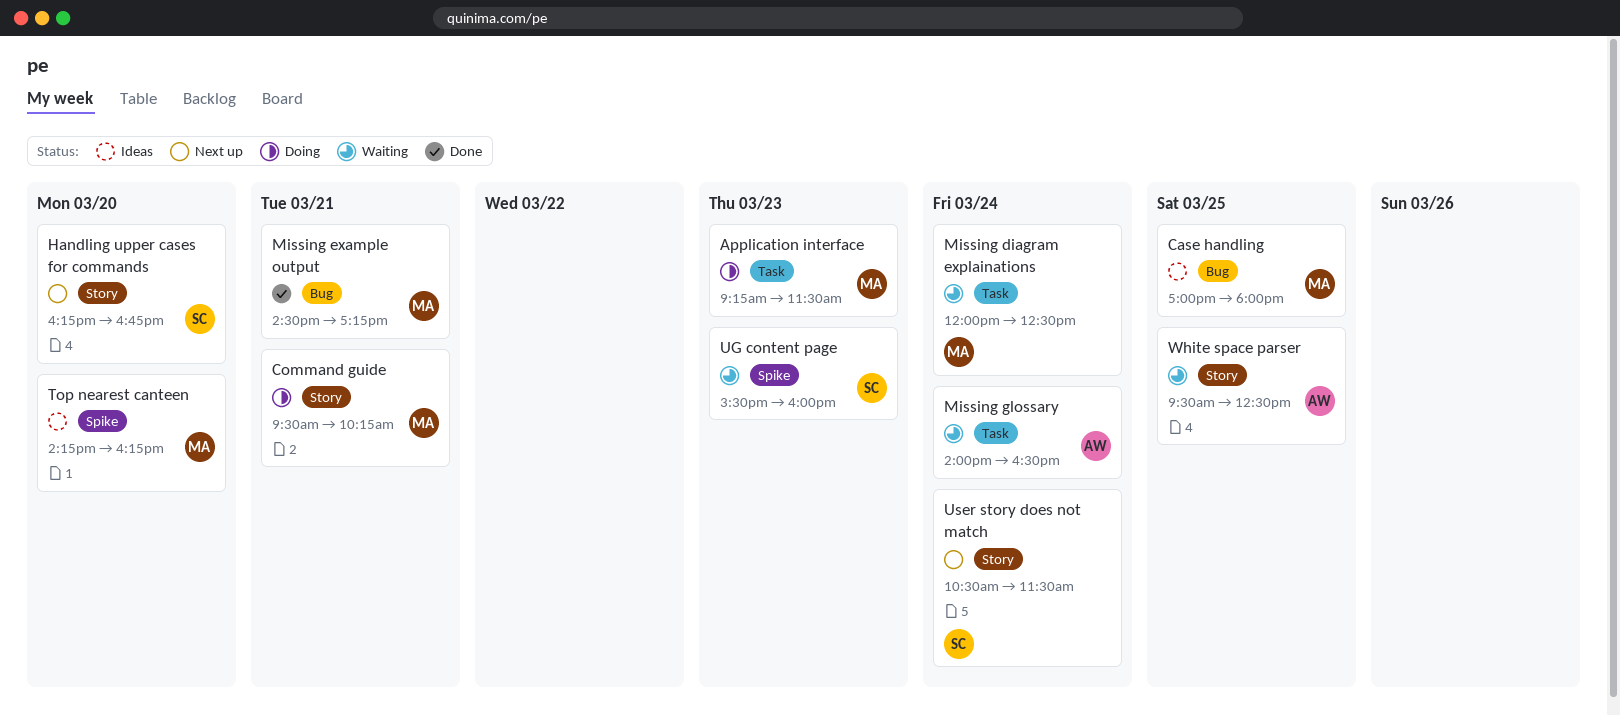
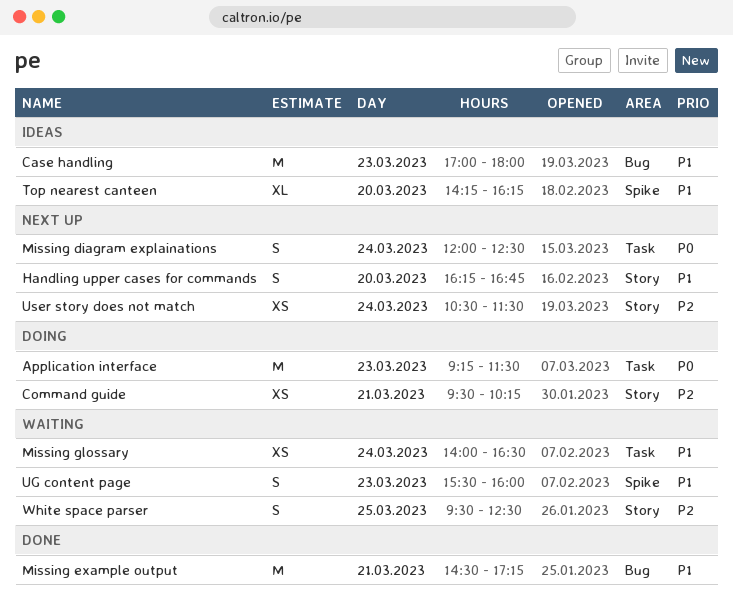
Case handling, day: Mar 25 -> Mar 23
Missing diagram explainations, status: Waiting -> Next up

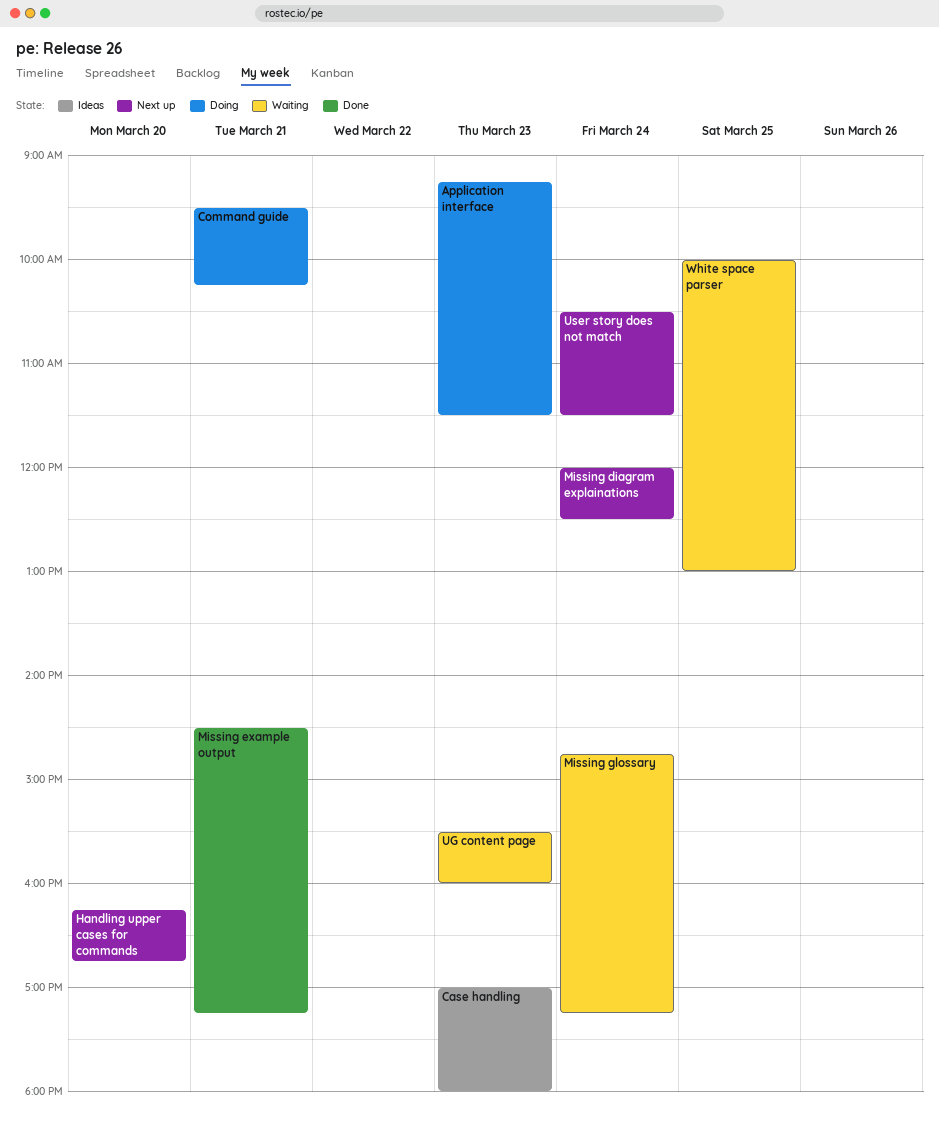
Missing glossary, begins: 14:00 -> 14:45
Missing glossary, ends: 16:30 -> 17:15
Top nearest canteen: present -> none
White space parser, begins: 09:30 -> 10:00
White space parser, ends: 12:30 -> 13:00

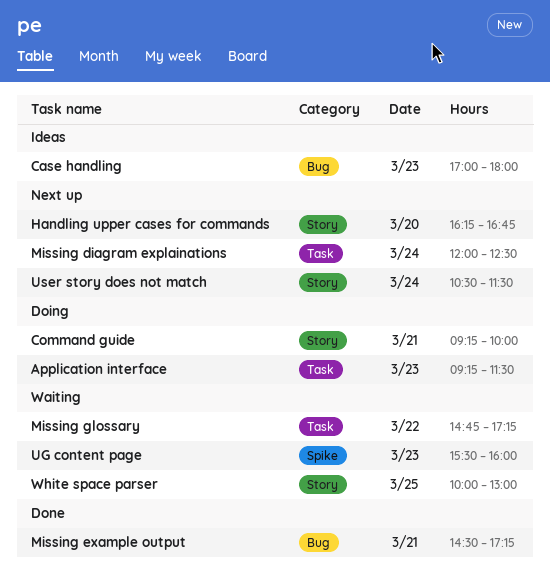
Command guide, begins: 09:30 -> 09:15
Command guide, ends: 10:15 -> 10:00
Missing glossary, day: Mar 24 -> Mar 22

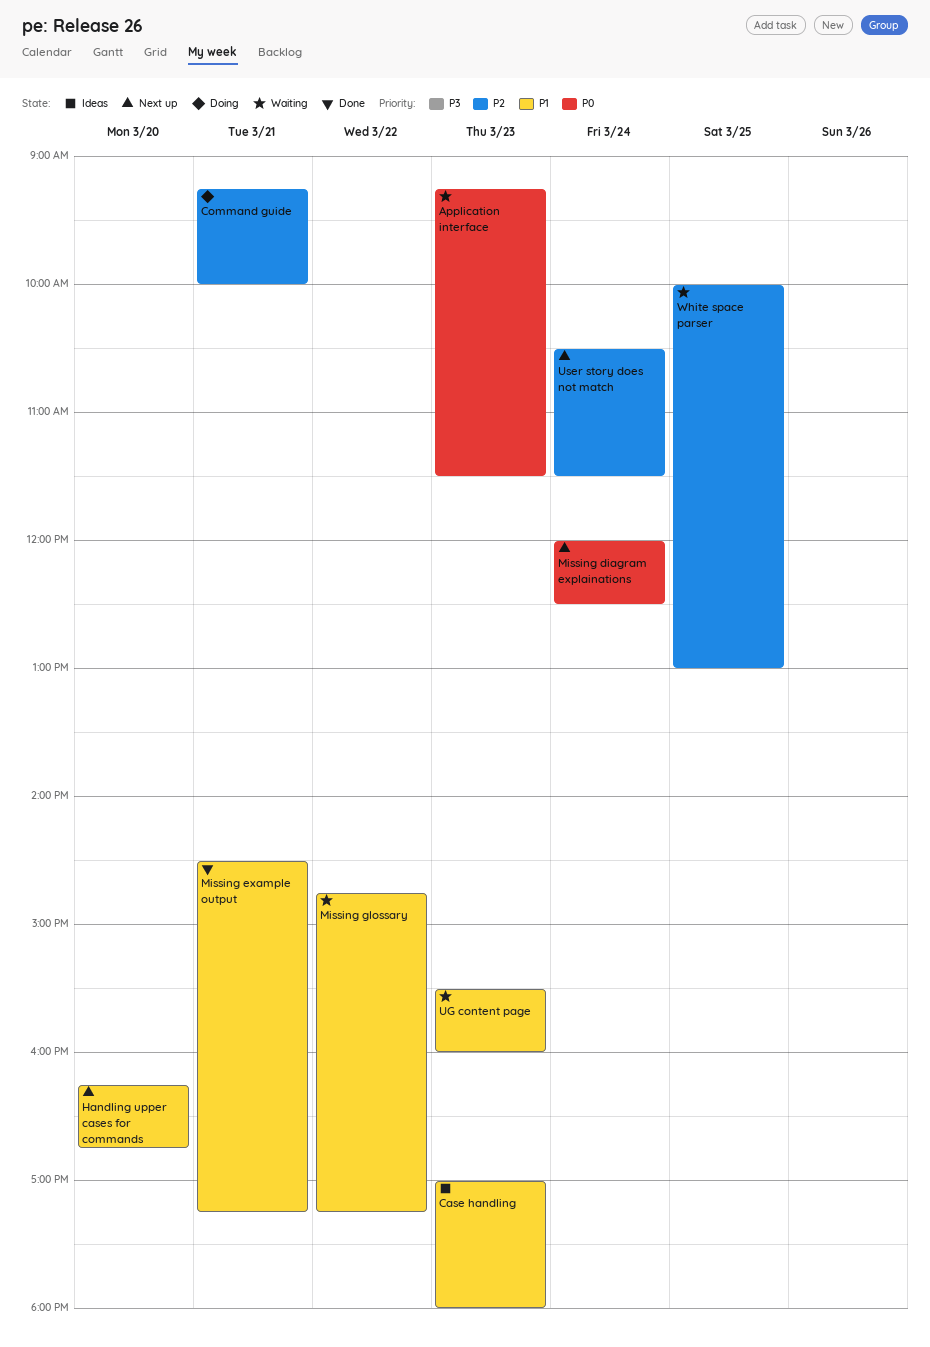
Application interface, status: Doing -> Waiting

